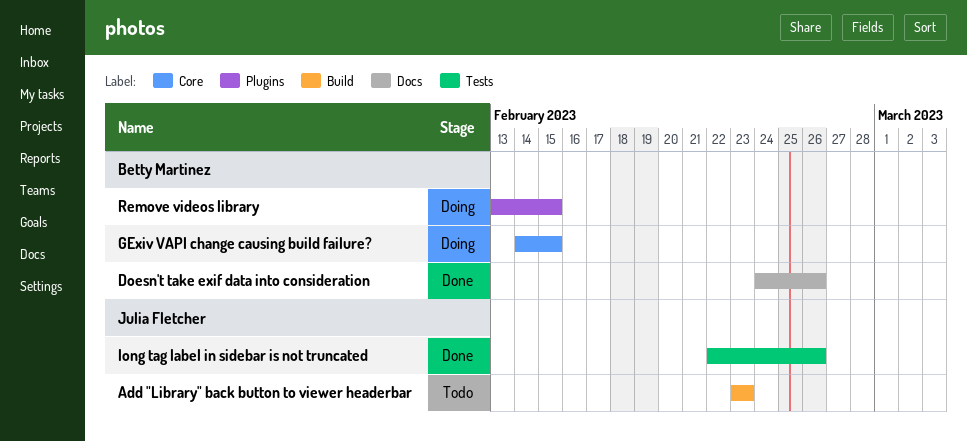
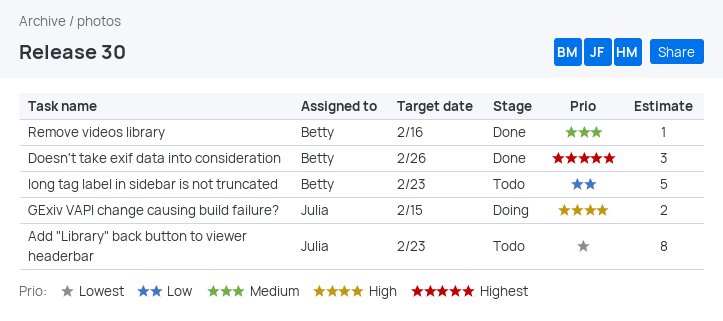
GExiv VAPI change causing build failure?, owner: Betty Martinez -> Julia Fletcher
long tag label in sidebar is not truncated, status: Done -> Todo
long tag label in sidebar is not truncated, owner: Julia Fletcher -> Betty Martinez
long tag label in sidebar is not truncated, due: Feb 26 -> Feb 23
Remove videos library, status: Doing -> Done
Remove videos library, due: Feb 15 -> Feb 16

